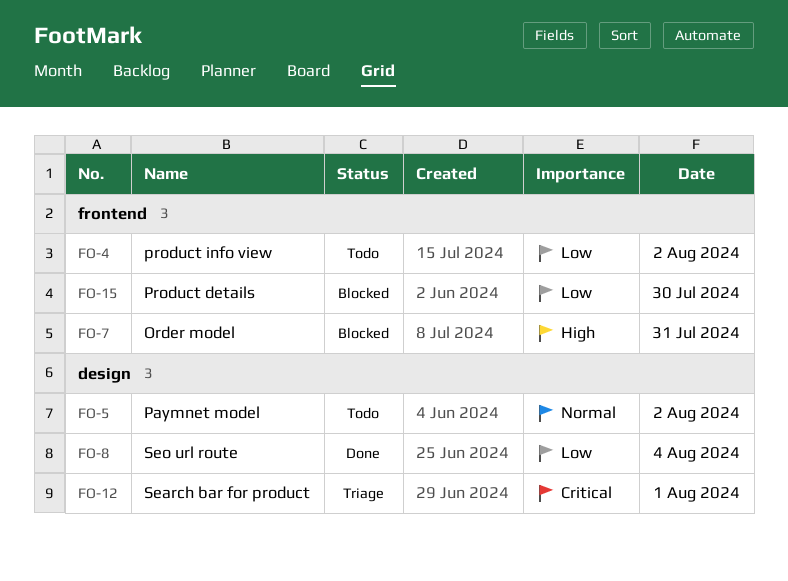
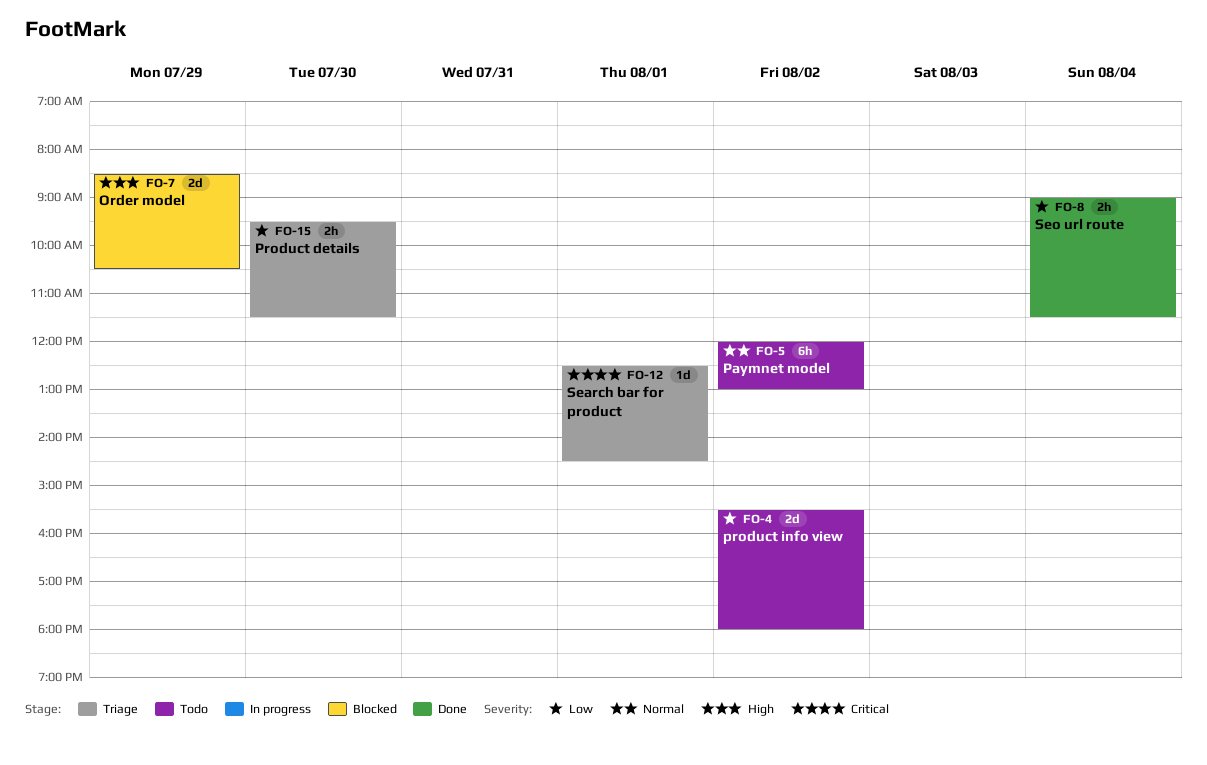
FO-7, day: Jul 31 -> Jul 29
FO-15, status: Blocked -> Triage

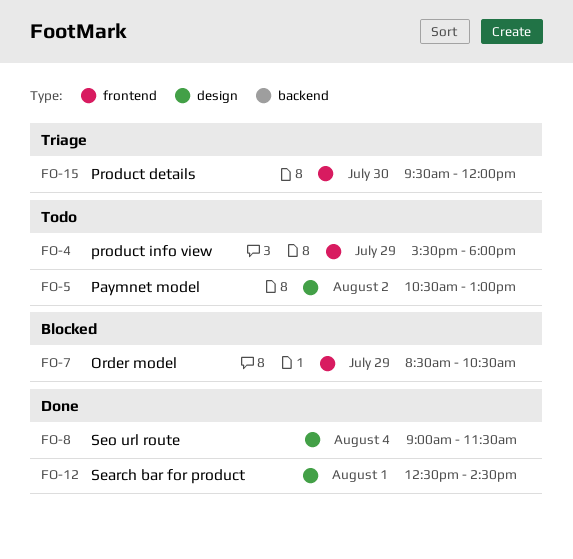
FO-4, day: Aug 2 -> Jul 29
FO-5, begins: 12:00 -> 10:30
FO-12, status: Triage -> Done
FO-15, ends: 11:30 -> 12:00

